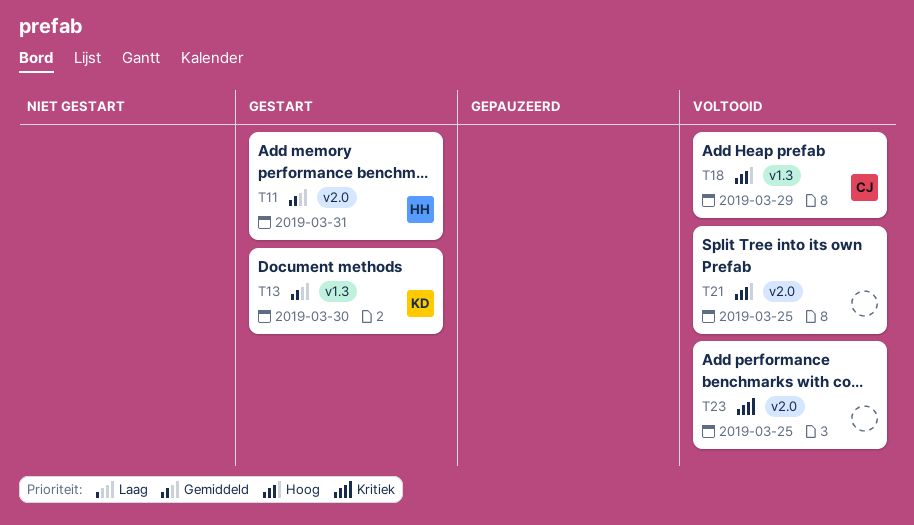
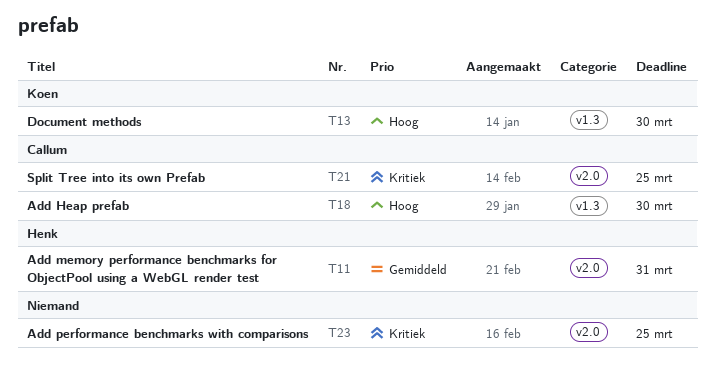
T13, priority: Gemiddeld -> Hoog
T18, due: Mar 29 -> Mar 30
T21, owner: none -> Callum
T21, priority: Hoog -> Kritiek

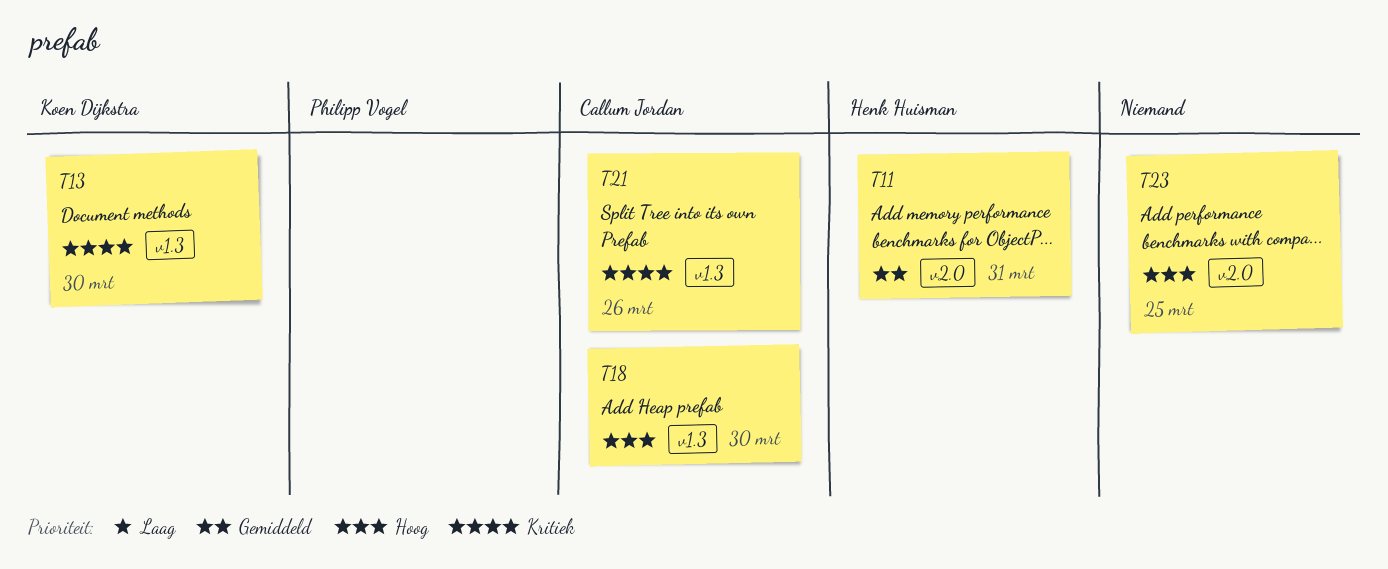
T13, priority: Hoog -> Kritiek
T21, label: v2.0 -> v1.3
T21, due: Mar 25 -> Mar 26
T23, priority: Kritiek -> Hoog

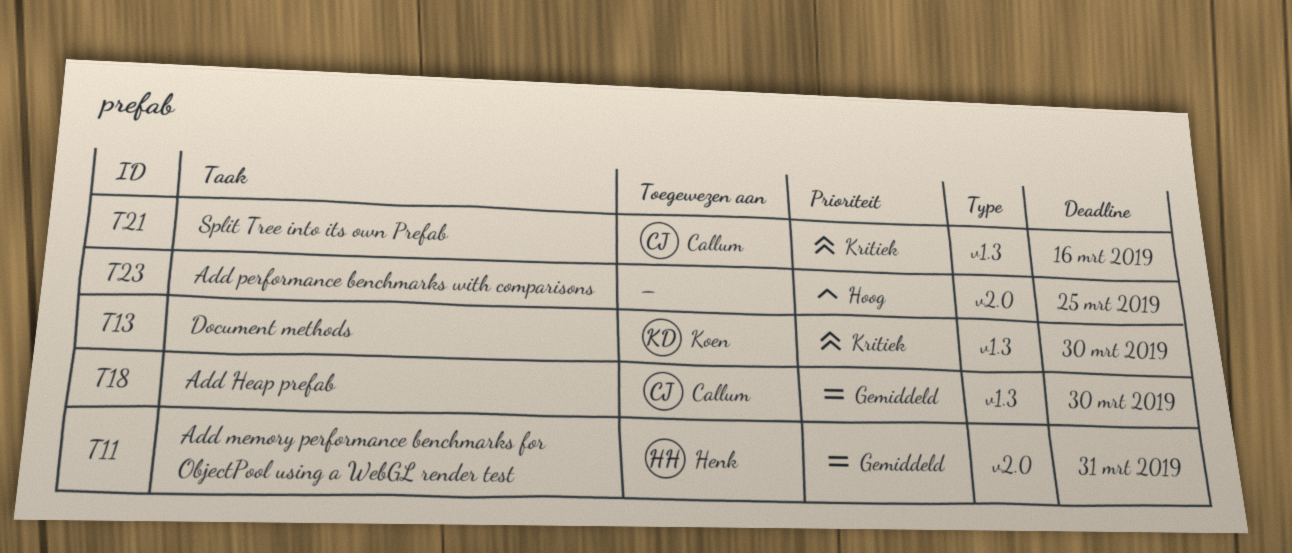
T18, priority: Hoog -> Gemiddeld
T21, due: Mar 26 -> Mar 16

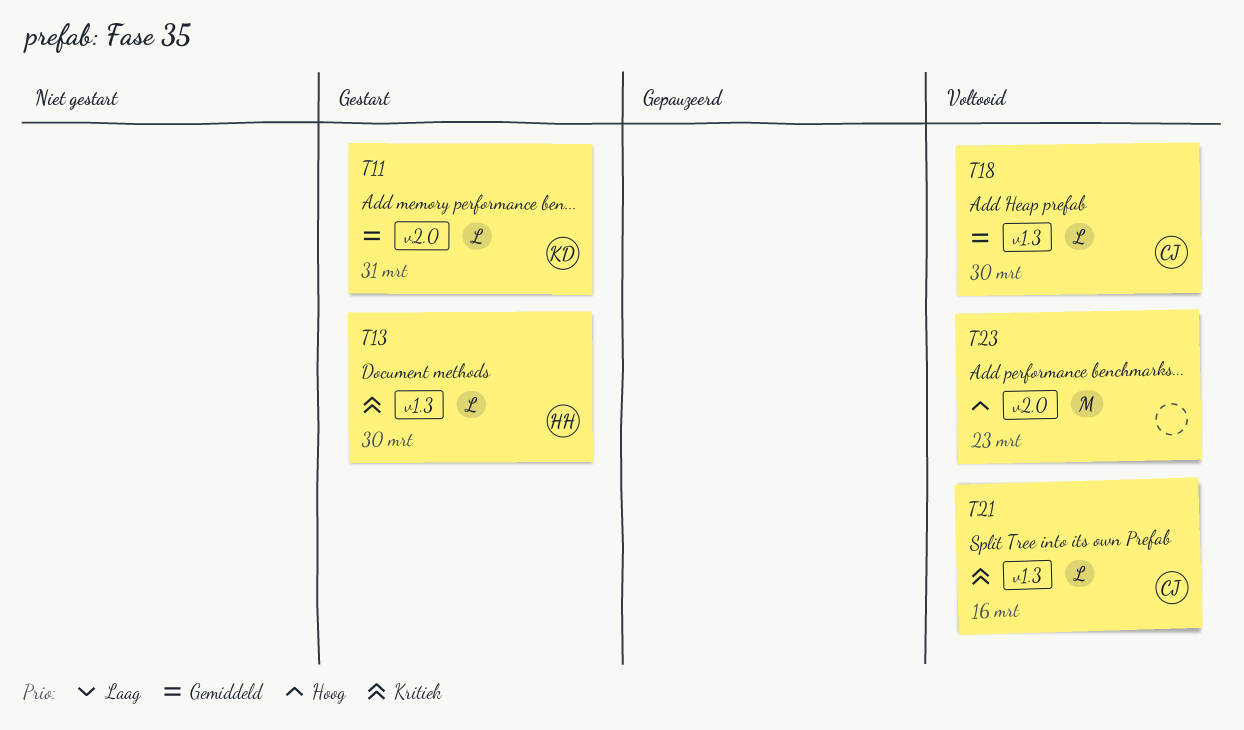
T11, owner: Henk -> Koen
T13, owner: Koen -> Henk
T23, due: Mar 25 -> Mar 23

